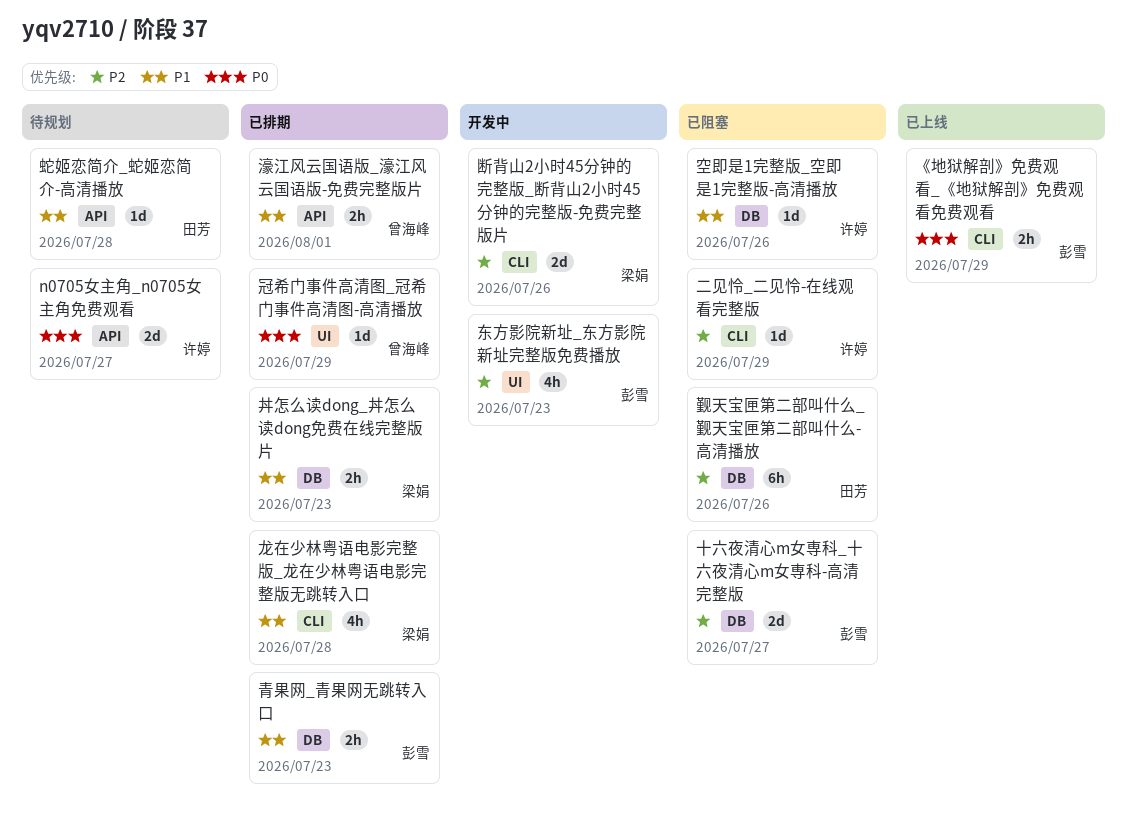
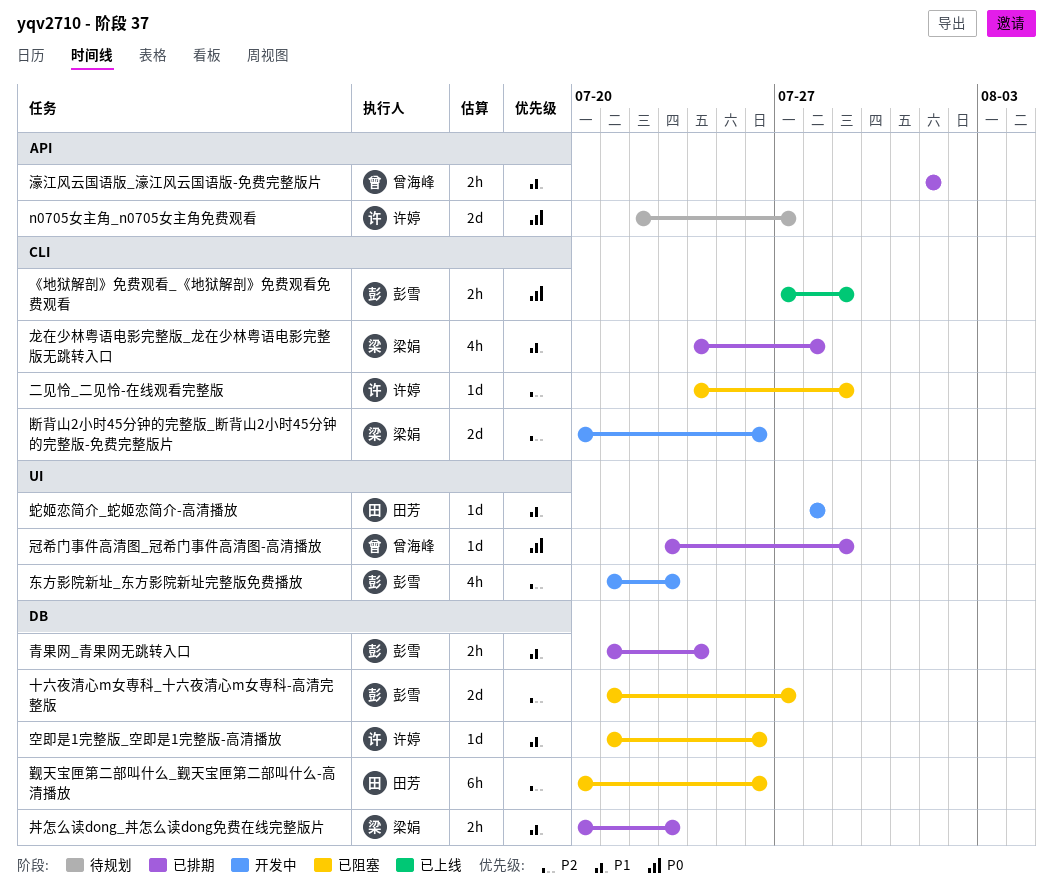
蛇姬恋简介_蛇姬恋简介-高清播放, status: 待规划 -> 开发中
蛇姬恋简介_蛇姬恋简介-高清播放, label: API -> UI
青果网_青果网无跳转入口, due: Jul 23 -> Jul 24

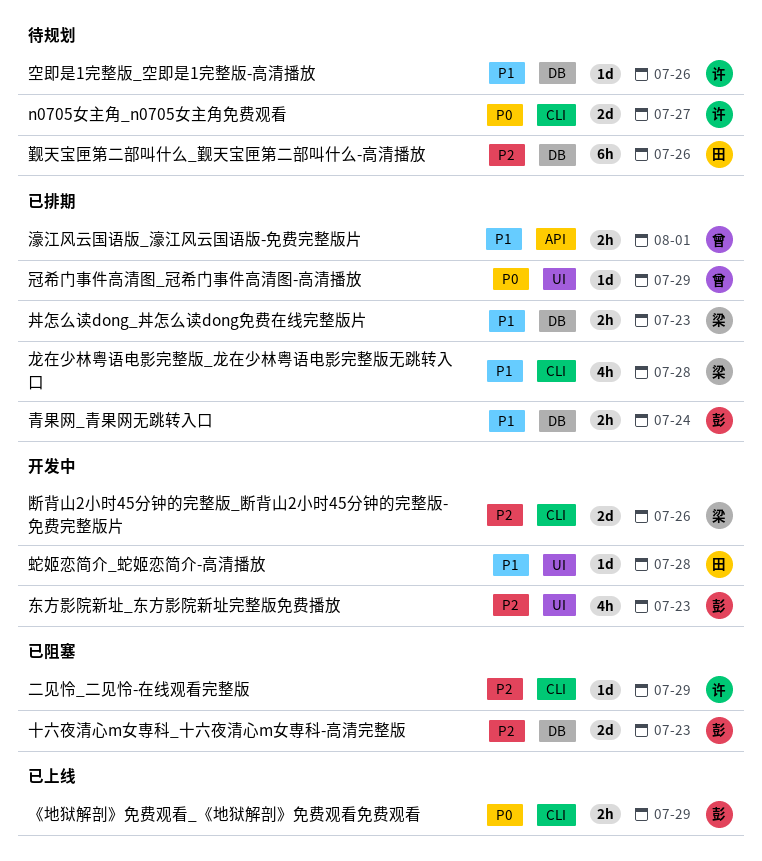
n0705女主角_n0705女主角免费观看, label: API -> CLI
十六夜清心m女専科_十六夜清心m女専科-高清完整版, due: Jul 27 -> Jul 23
空即是1完整版_空即是1完整版-高清播放, status: 已阻塞 -> 待规划
觐天宝匣第二部叫什么_觐天宝匣第二部叫什么-高清播放, status: 已阻塞 -> 待规划

